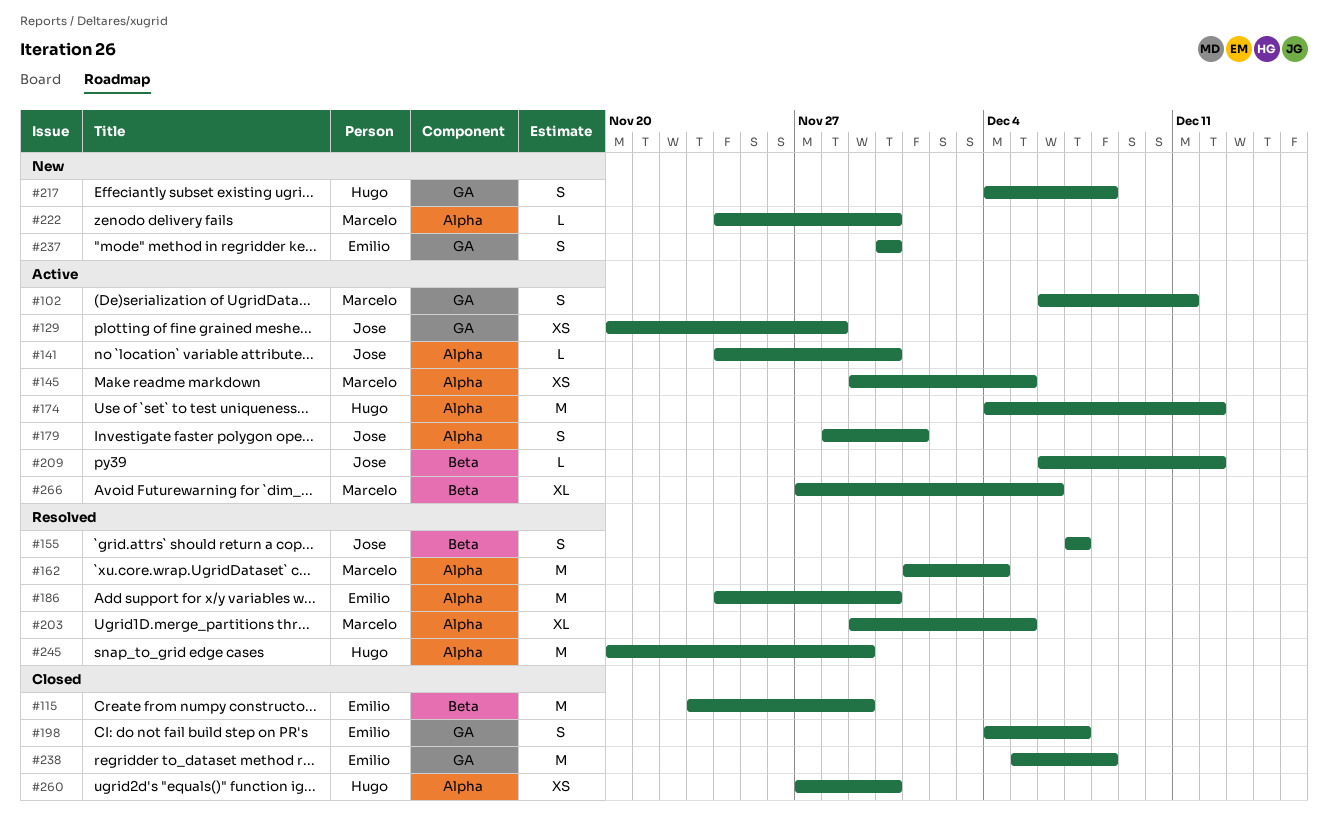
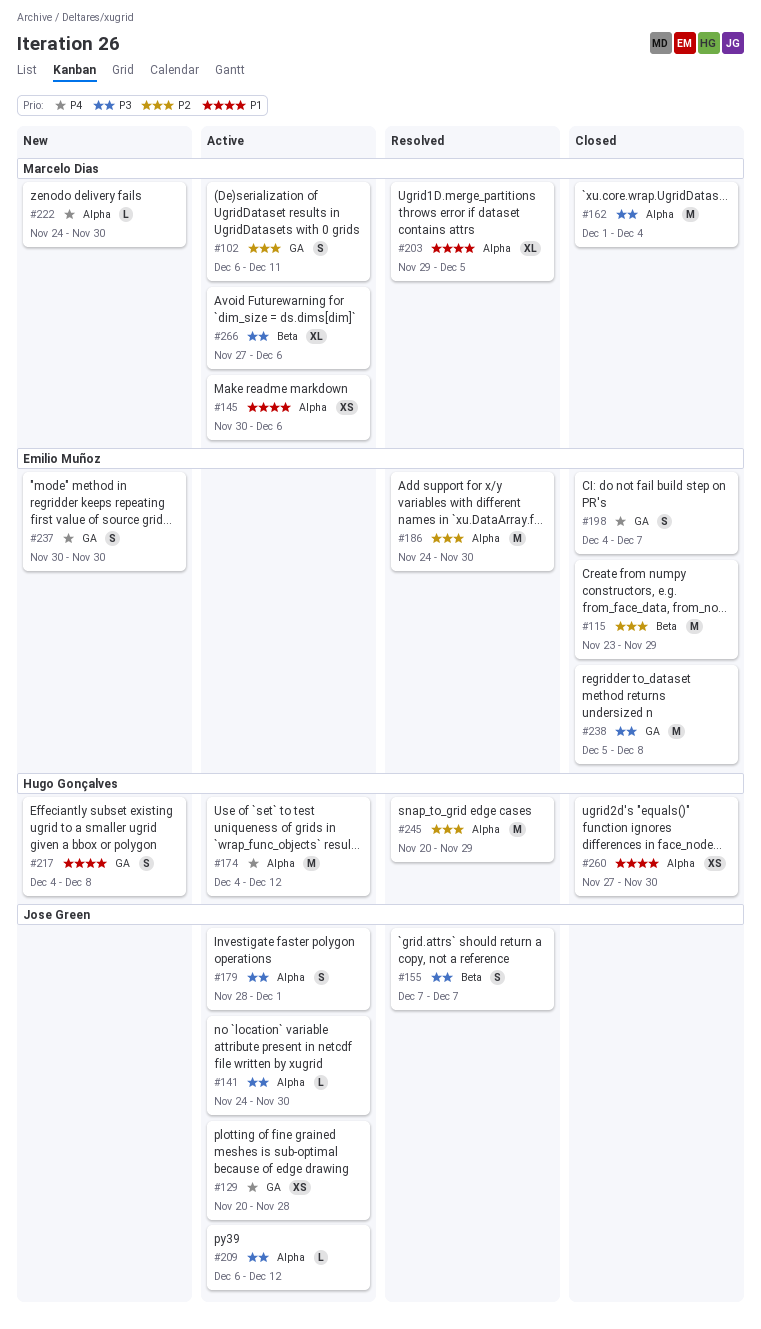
#145, start: Nov 29 -> Nov 30
#145, due: Dec 5 -> Dec 6
#162, status: Resolved -> Closed
#209, label: Beta -> Alpha

